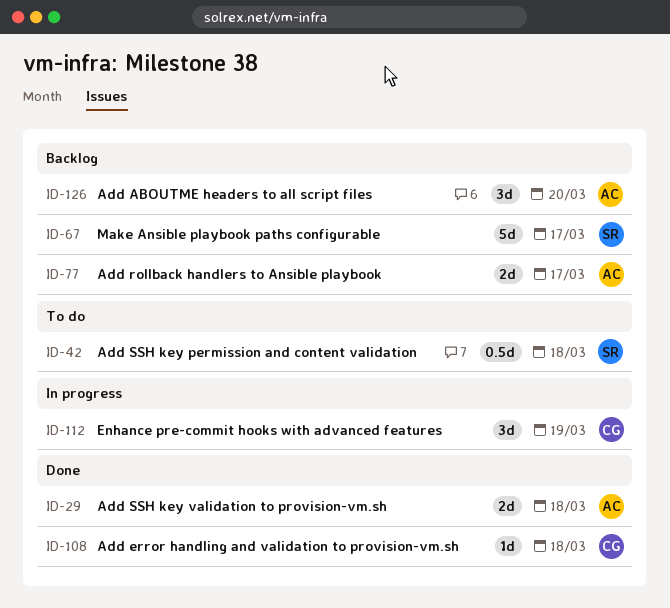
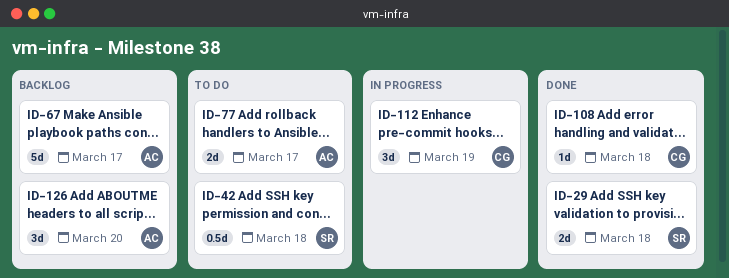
ID-29, owner: AC -> SR
ID-67, owner: SR -> AC
ID-77, status: Backlog -> To do

